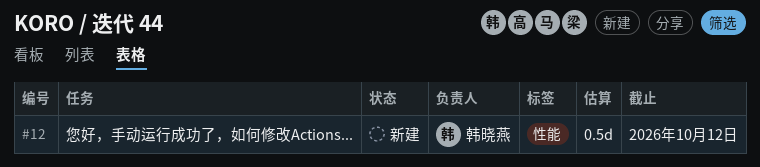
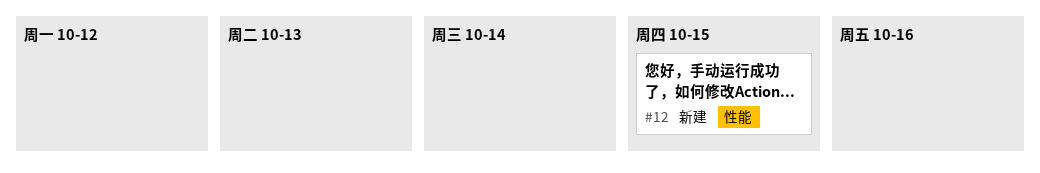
#12, due: Oct 12 -> Oct 15

